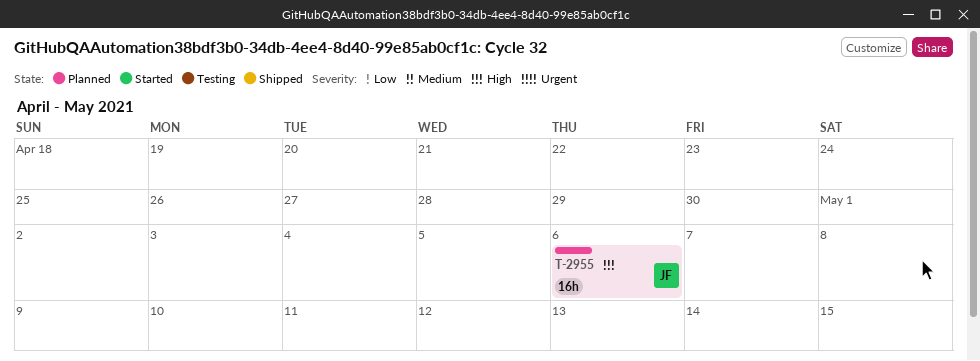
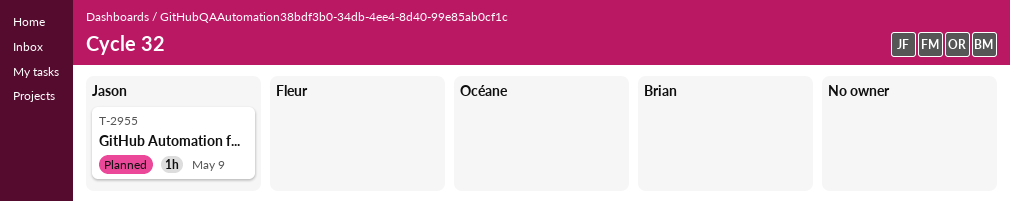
T-2955, estimate: 16h -> 1h
T-2955, due: May 6 -> May 9

